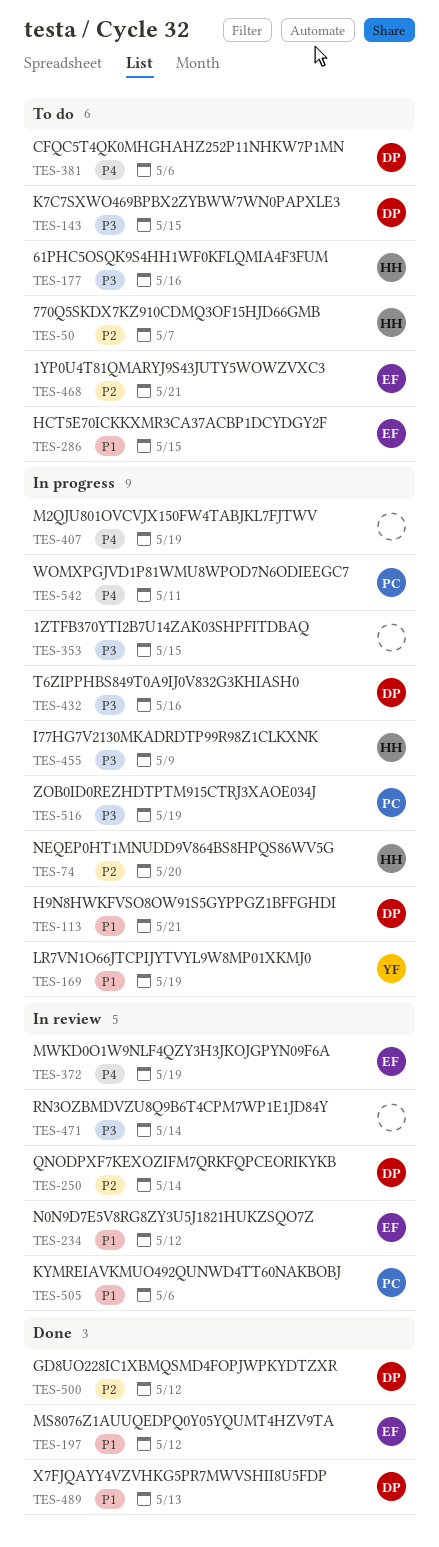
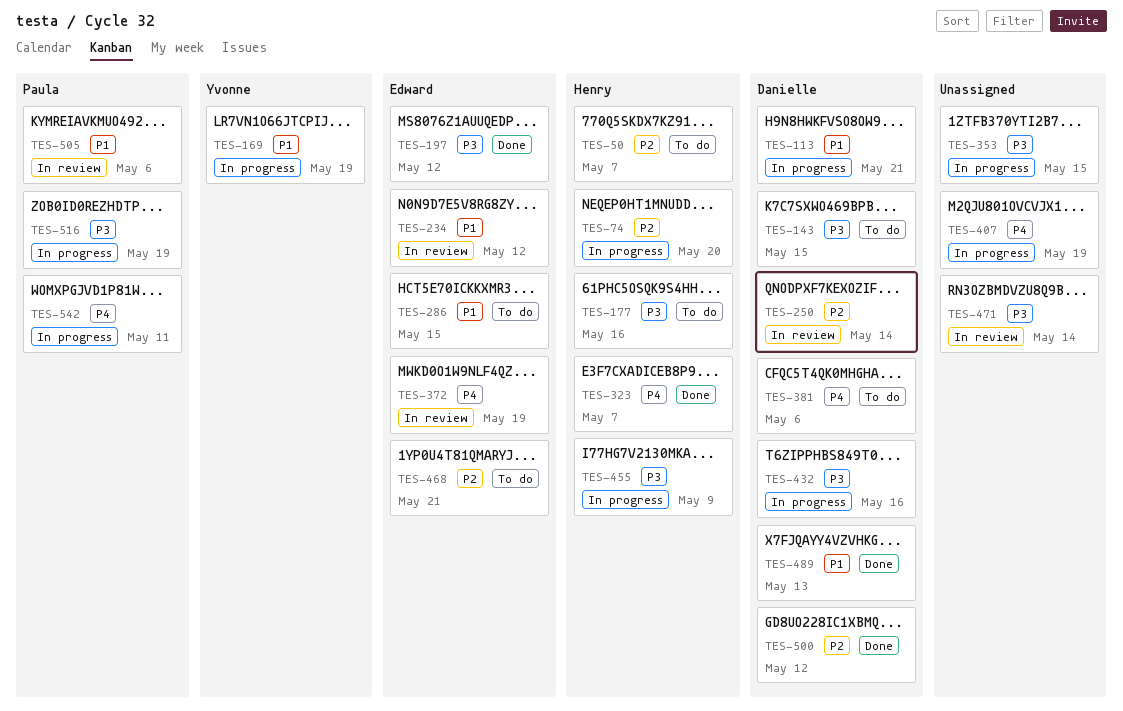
TES-197, priority: P1 -> P3
TES-323: none -> present

